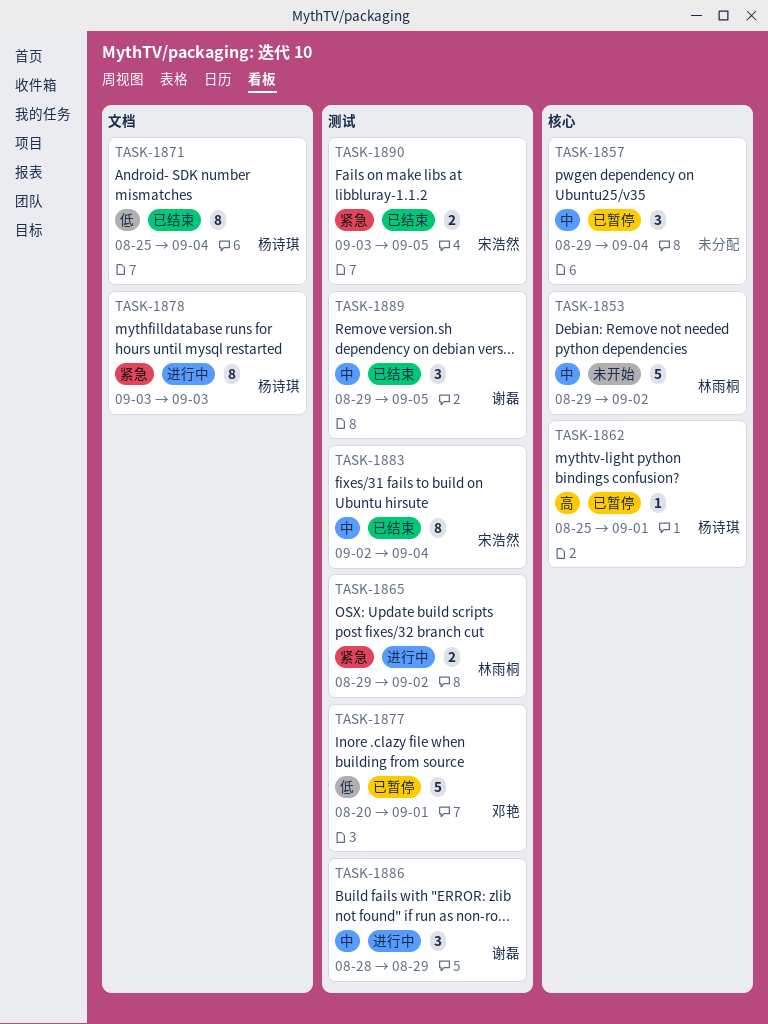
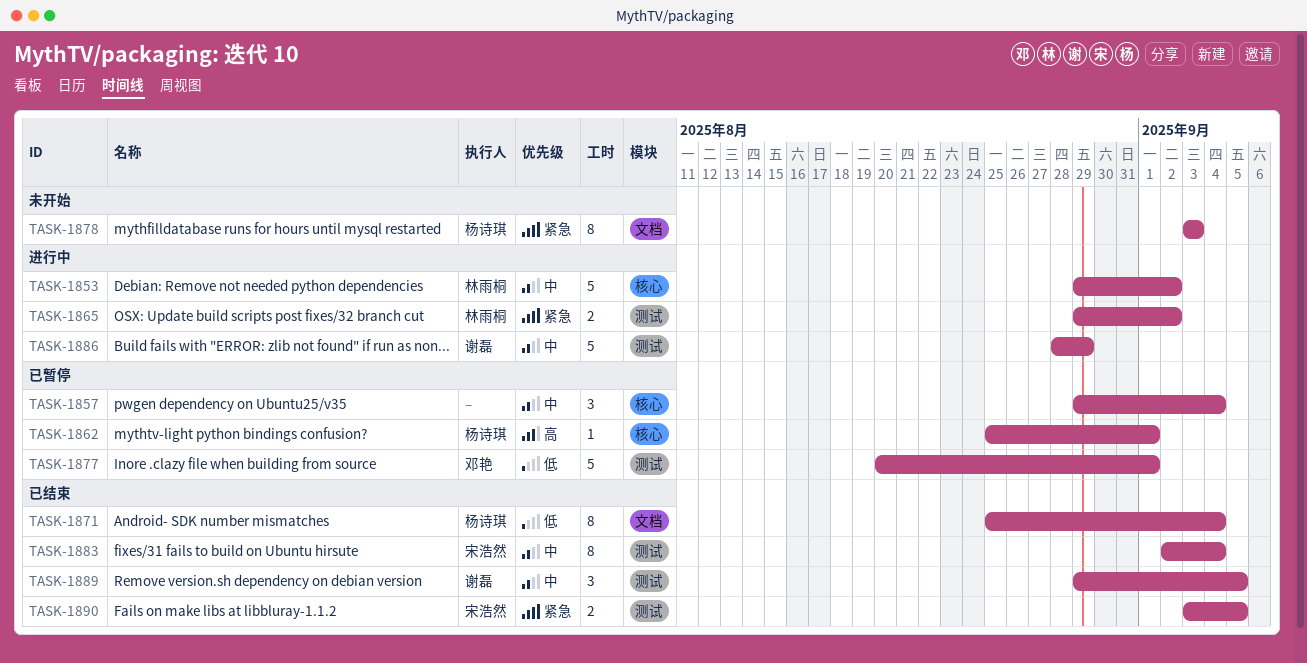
TASK-1853, status: 未开始 -> 进行中
TASK-1878, status: 进行中 -> 未开始
TASK-1886, estimate: 3 -> 5

